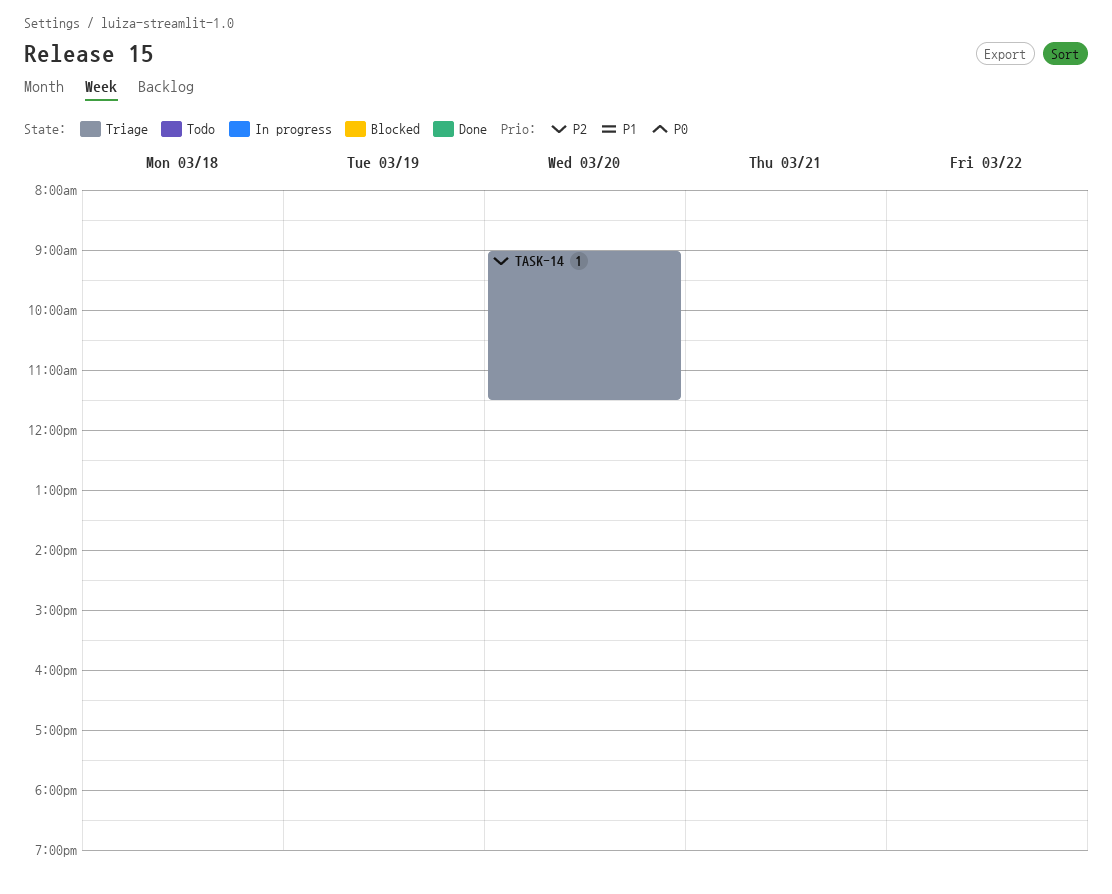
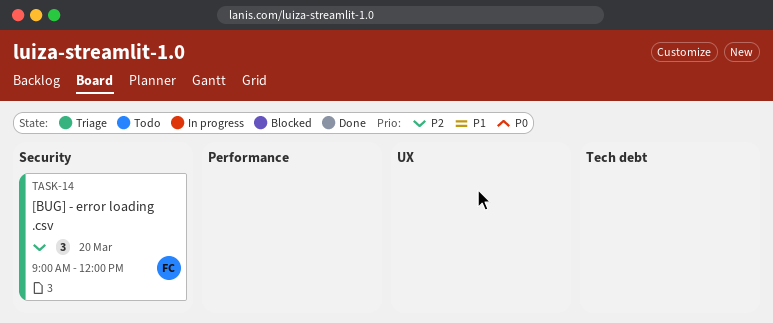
TASK-14, estimate: 1 -> 3
TASK-14, ends: 11:30 -> 12:00

